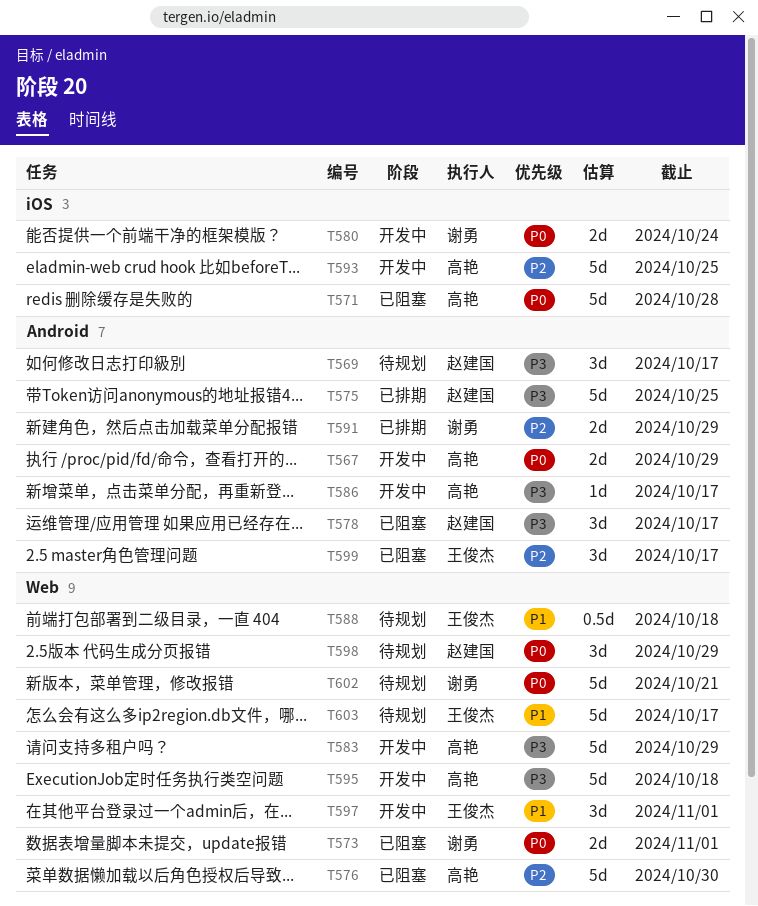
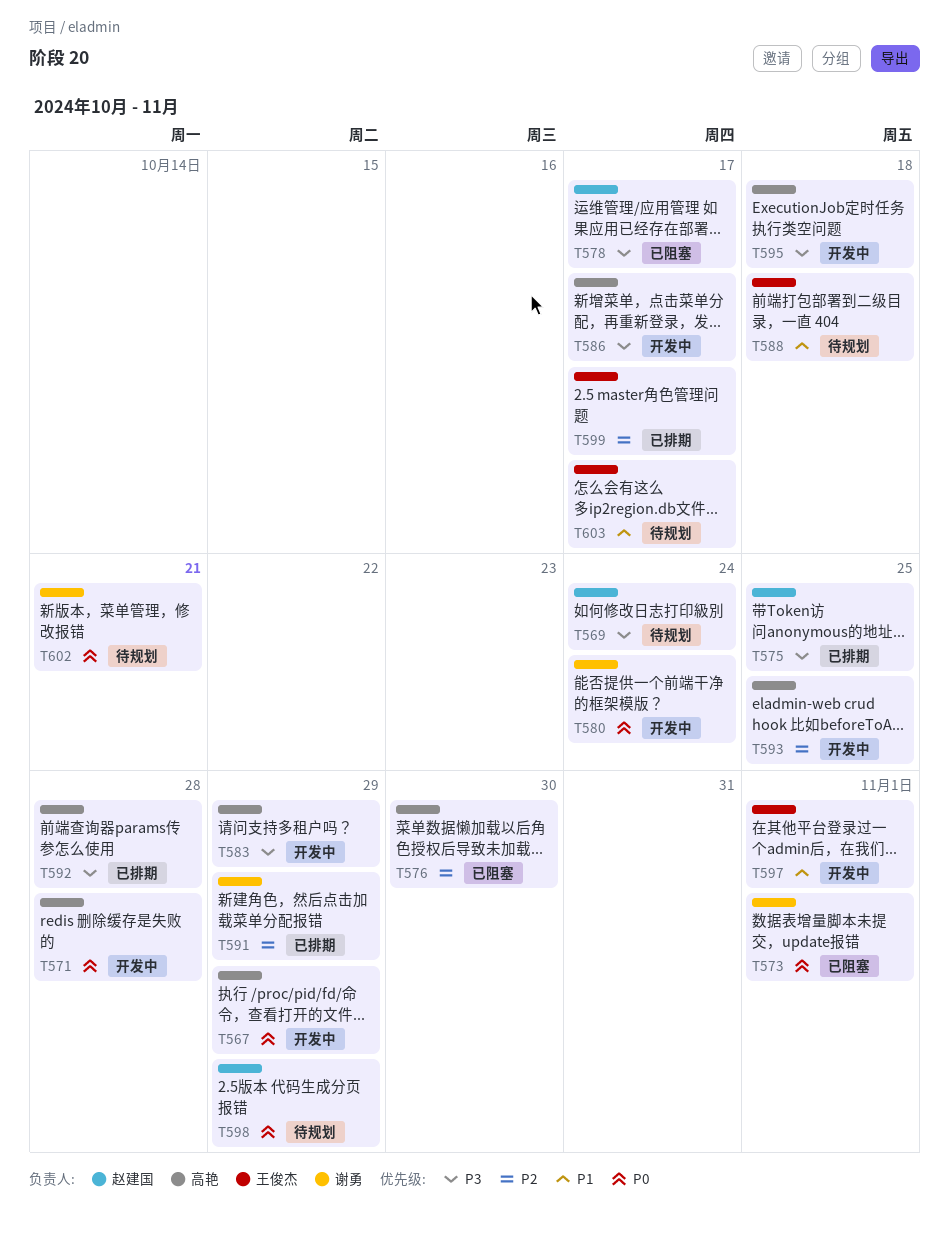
T569, due: Oct 17 -> Oct 24
T571, status: 已阻塞 -> 开发中
T592: none -> present
T599, status: 已阻塞 -> 已排期

